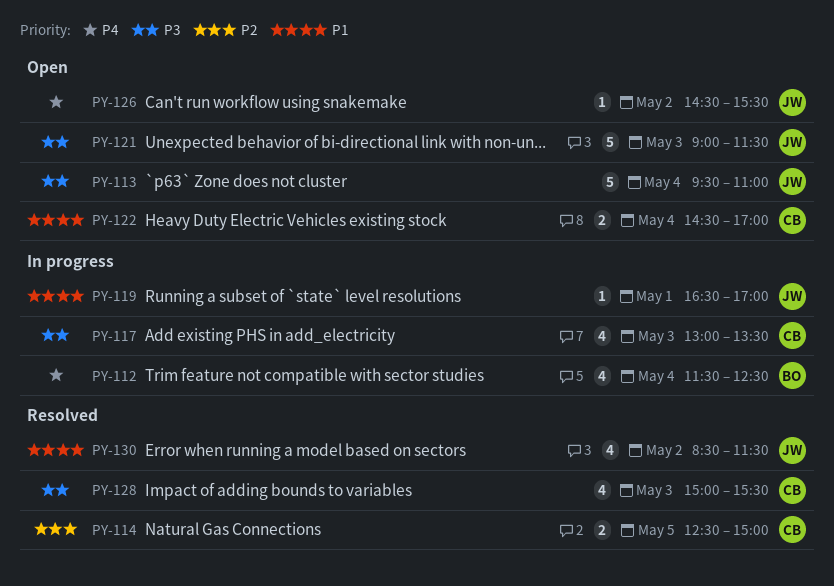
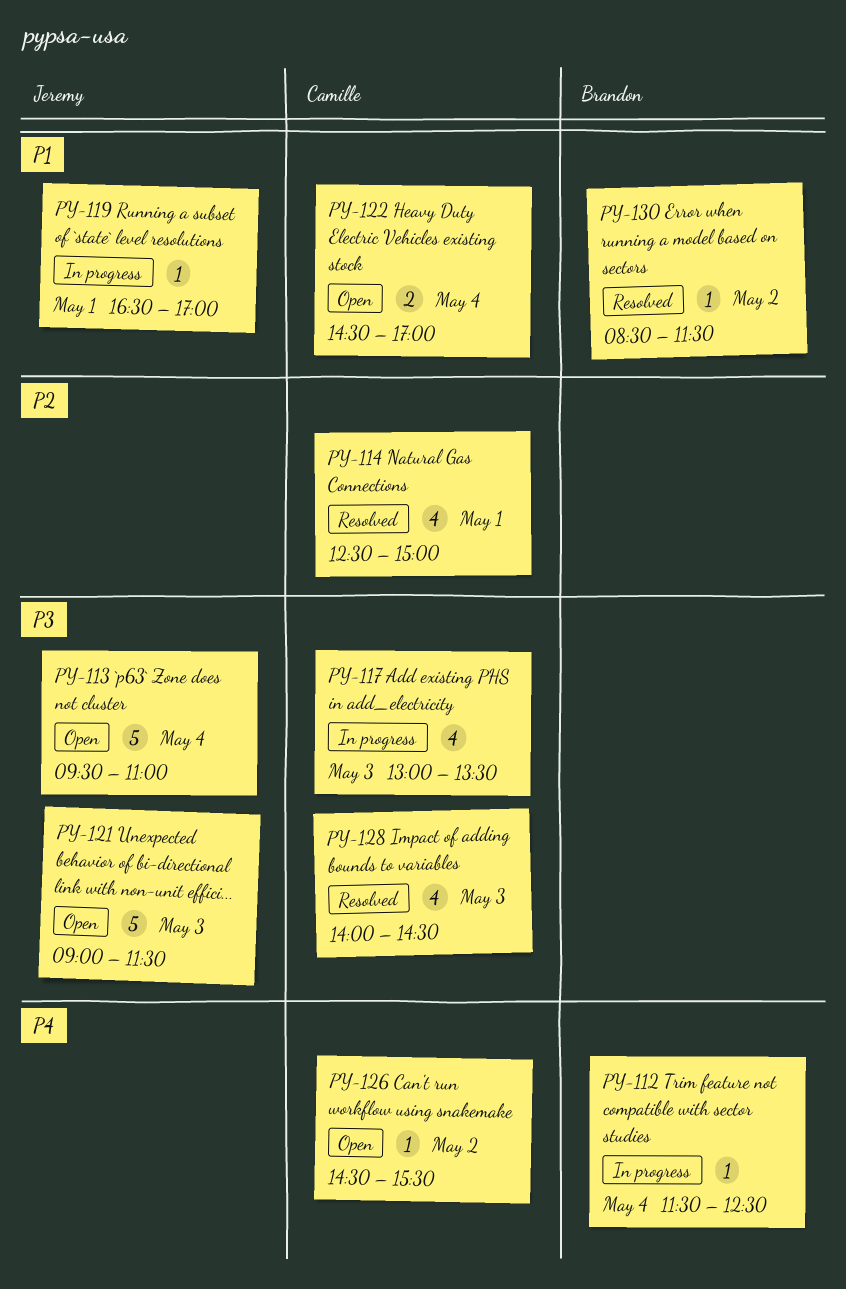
PY-112, estimate: 4 -> 1
PY-114, estimate: 2 -> 4
PY-114, day: May 5 -> May 1
PY-126, owner: Jeremy -> Camille
PY-128, begins: 15:00 -> 14:00
PY-128, ends: 15:30 -> 14:30
PY-130, owner: Jeremy -> Brandon
PY-130, estimate: 4 -> 1

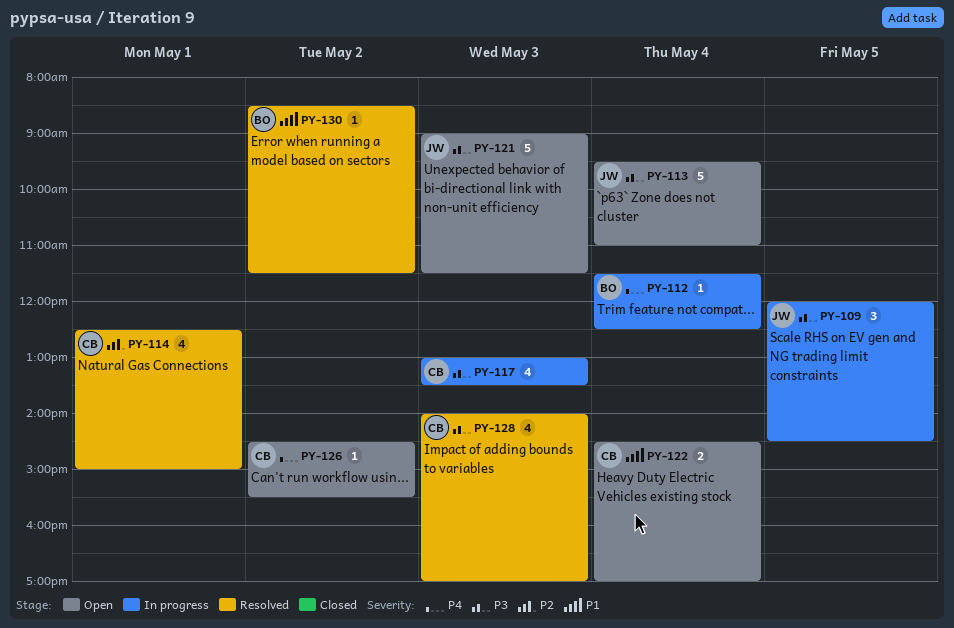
PY-109: none -> present
PY-119: present -> none
PY-128, ends: 14:30 -> 17:00

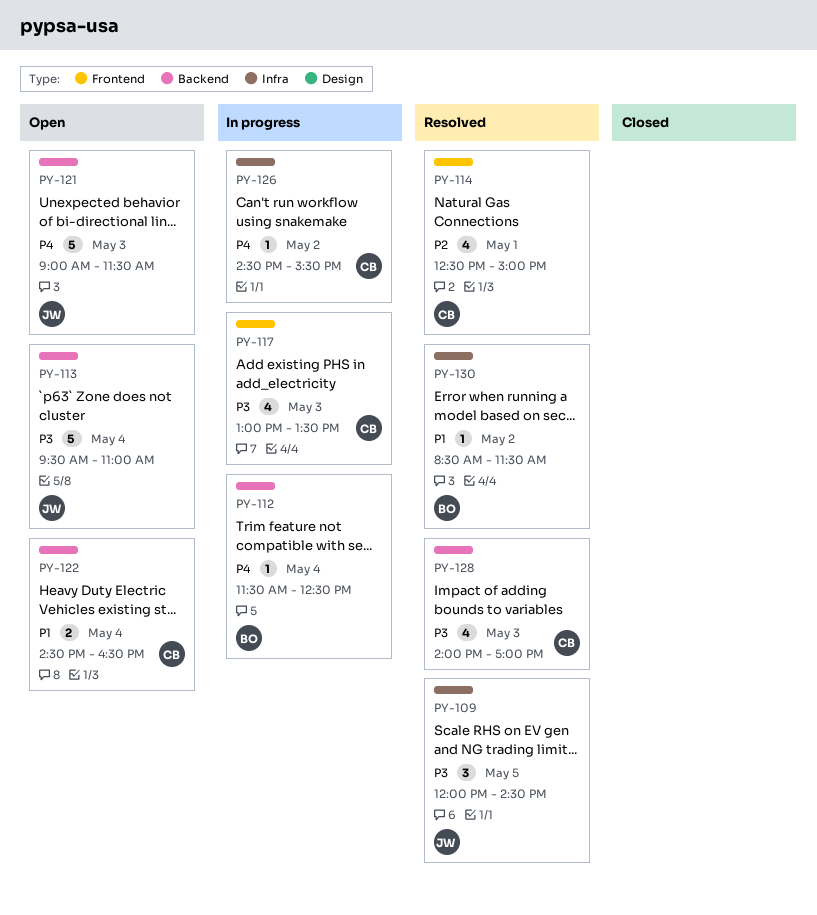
PY-109, status: In progress -> Resolved
PY-121, priority: P3 -> P4
PY-122, ends: 17:00 -> 16:30
PY-126, status: Open -> In progress

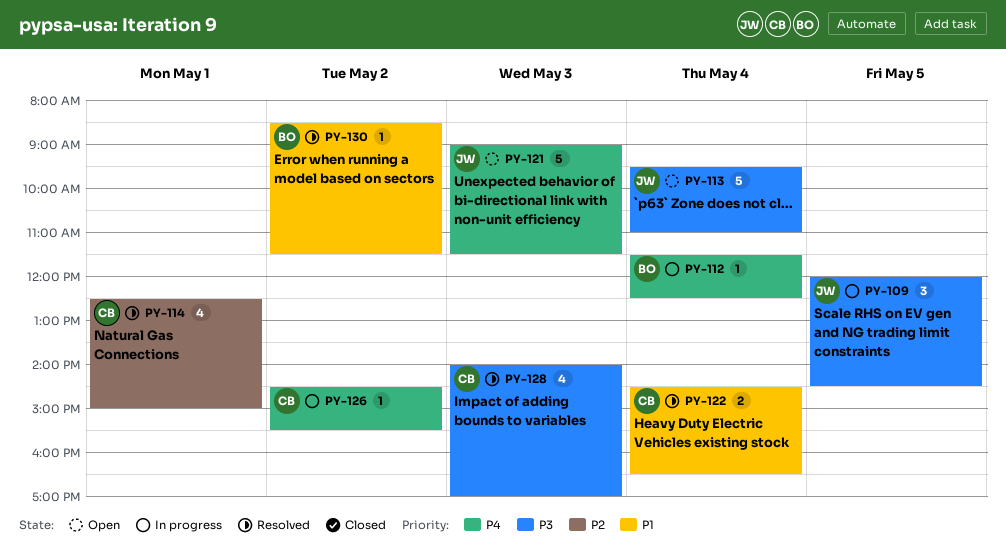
PY-109, status: Resolved -> In progress
PY-117: present -> none
PY-122, status: Open -> Resolved

